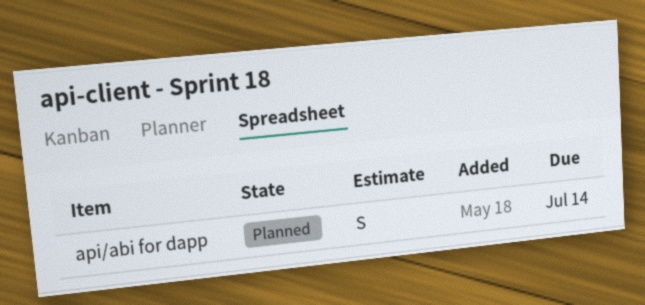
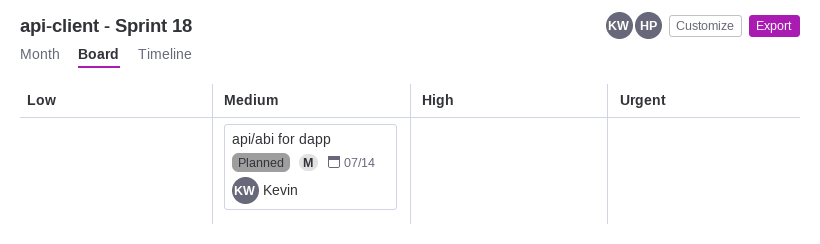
api/abi for dapp, estimate: S -> M

